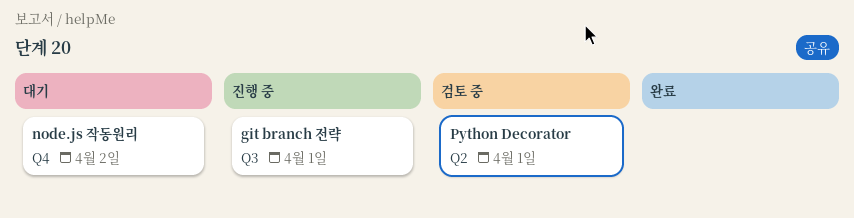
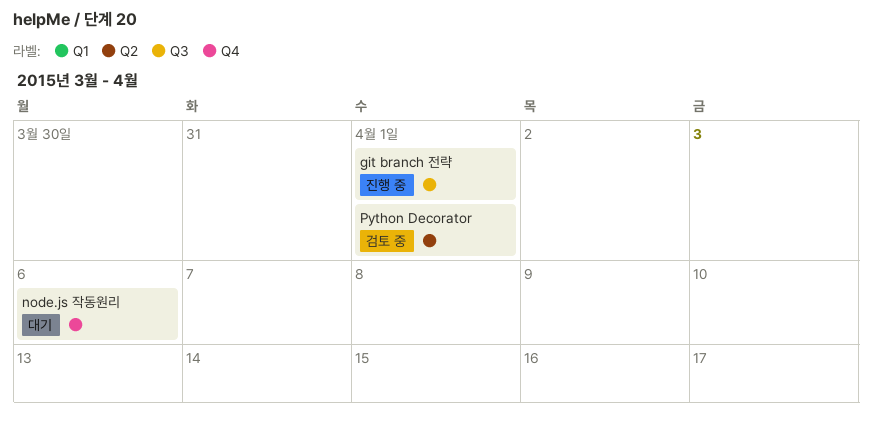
node.js 작동원리, due: Apr 2 -> Apr 6

